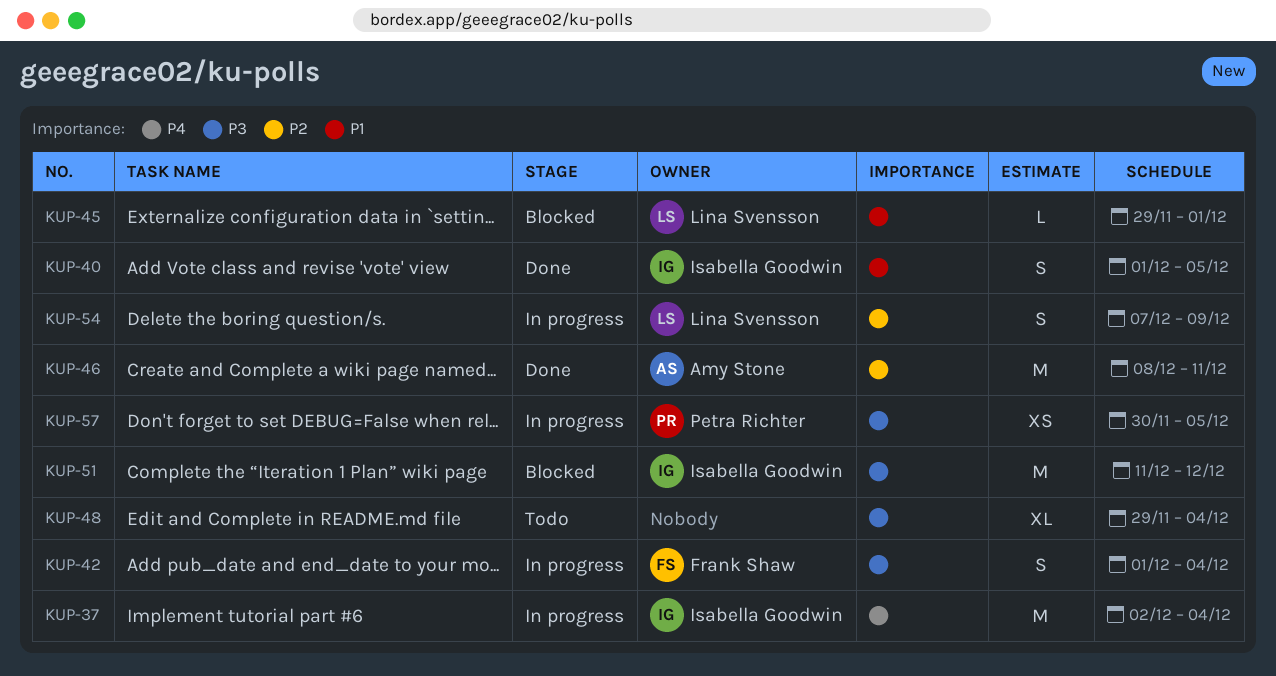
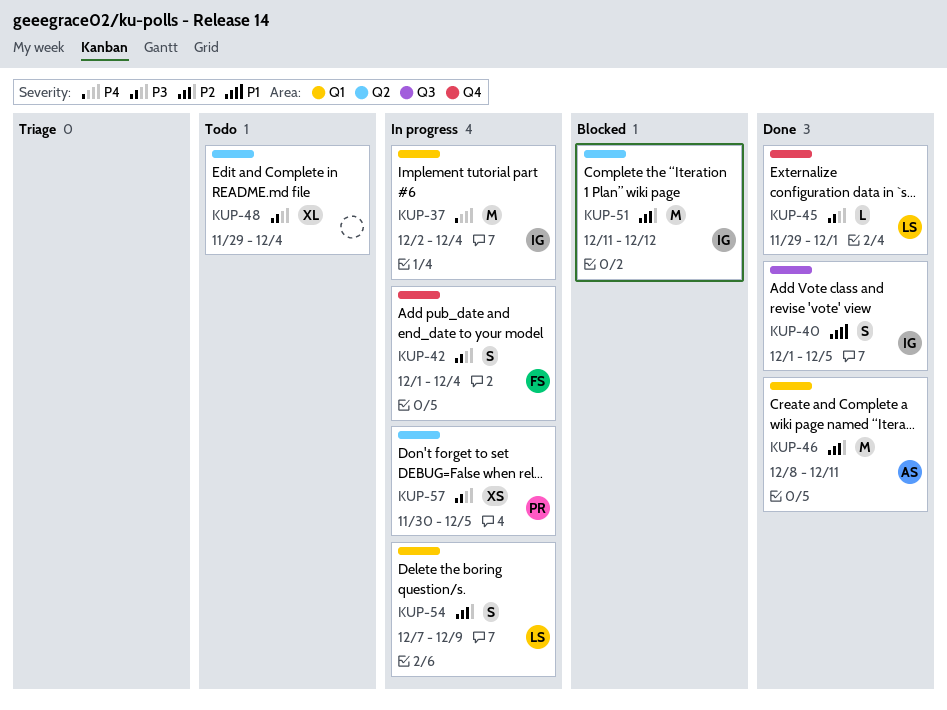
KUP-45, status: Blocked -> Done
KUP-45, priority: P1 -> P3
KUP-51, priority: P3 -> P2

